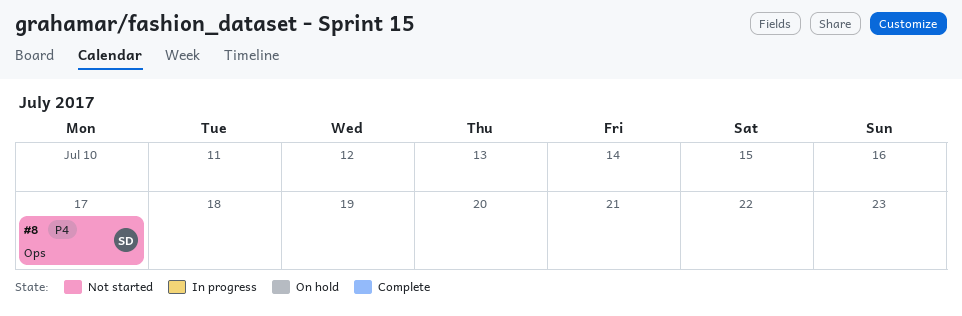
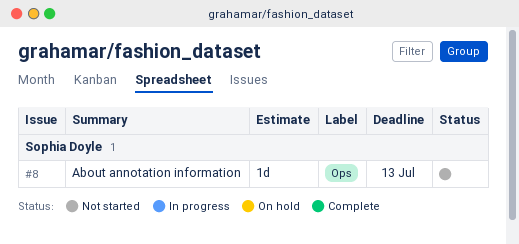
#8, due: Jul 17 -> Jul 13

